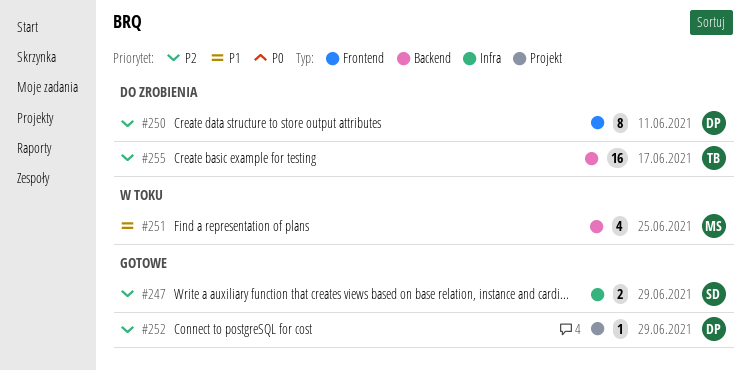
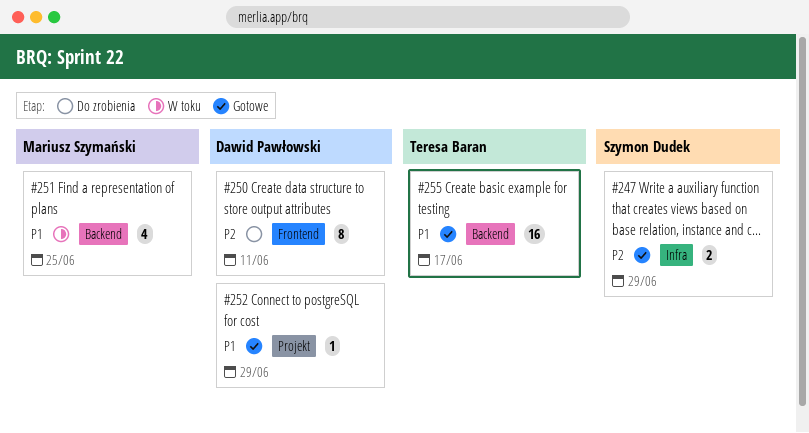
#252, priority: P2 -> P1
#255, status: Do zrobienia -> Gotowe
#255, priority: P2 -> P1

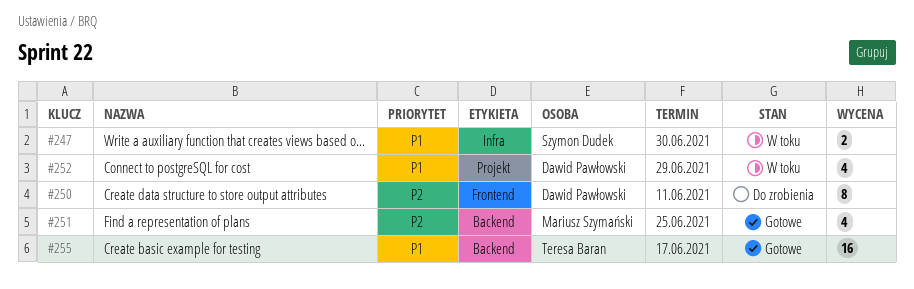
#247, status: Gotowe -> W toku
#247, priority: P2 -> P1
#247, due: Jun 29 -> Jun 30
#251, status: W toku -> Gotowe
#251, priority: P1 -> P2
#252, status: Gotowe -> W toku
#252, estimate: 1 -> 4

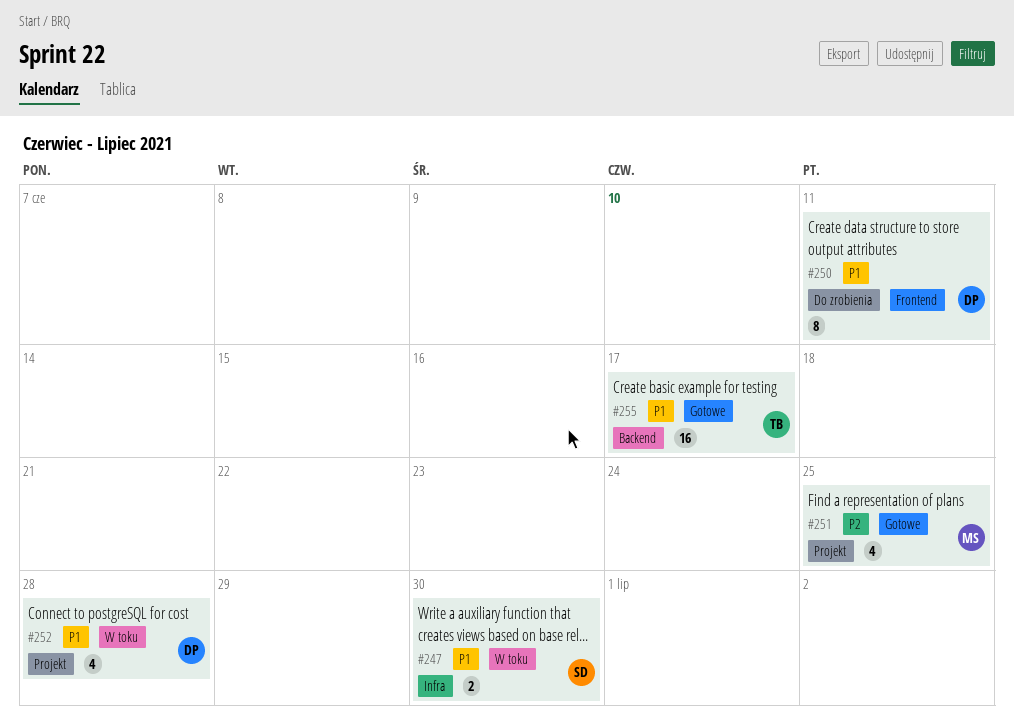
#250, priority: P2 -> P1
#251, label: Backend -> Projekt
#252, due: Jun 29 -> Jun 28

